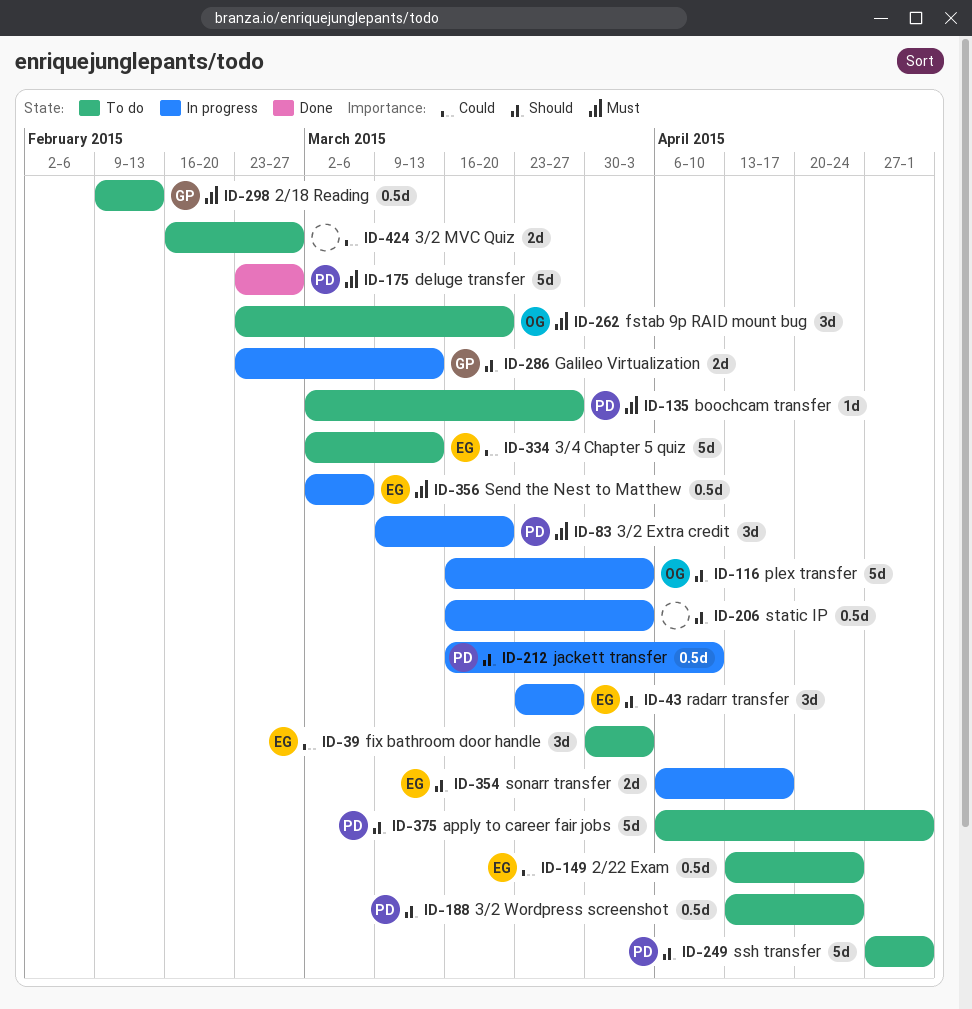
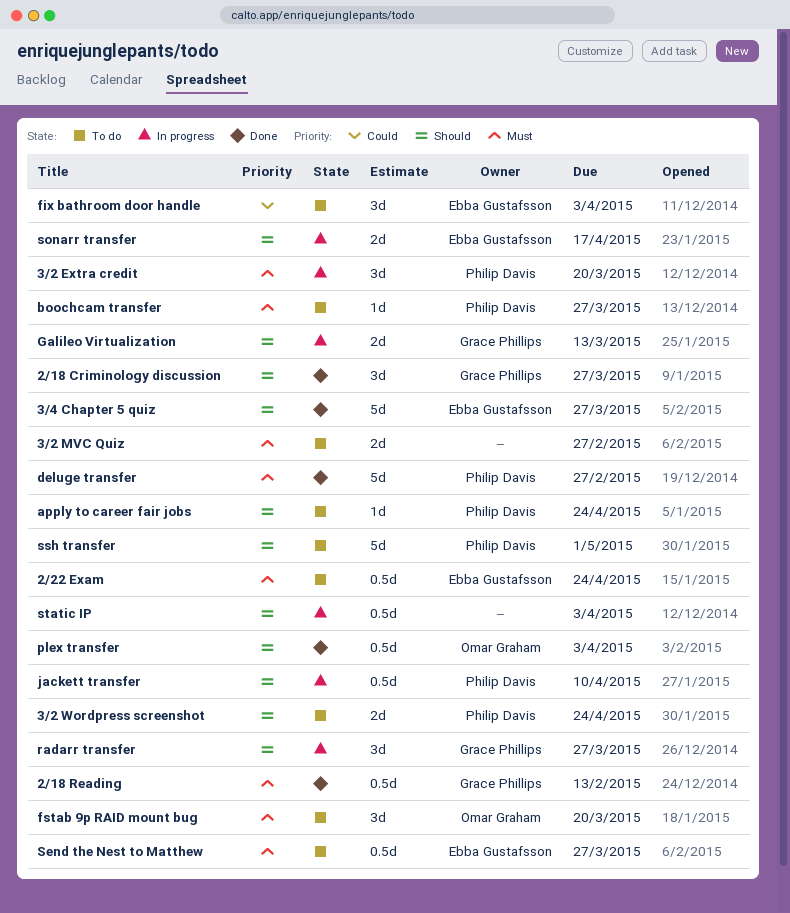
2/18 Criminology discussion: none -> present
2/18 Reading, status: To do -> Done
2/22 Exam, priority: Could -> Must
3/2 MVC Quiz, priority: Could -> Must
3/2 Wordpress screenshot, estimate: 0.5d -> 2d
3/4 Chapter 5 quiz, status: To do -> Done
3/4 Chapter 5 quiz, priority: Could -> Should
3/4 Chapter 5 quiz, due: Mar 13 -> Mar 27
apply to career fair jobs, estimate: 5d -> 1d
apply to career fair jobs, due: May 1 -> Apr 24
plex transfer, status: In progress -> Done
plex transfer, estimate: 5d -> 0.5d
radarr transfer, owner: Ebba Gustafsson -> Grace Phillips
Send the Nest to Matthew, status: In progress -> To do
Send the Nest to Matthew, due: Mar 6 -> Mar 27

